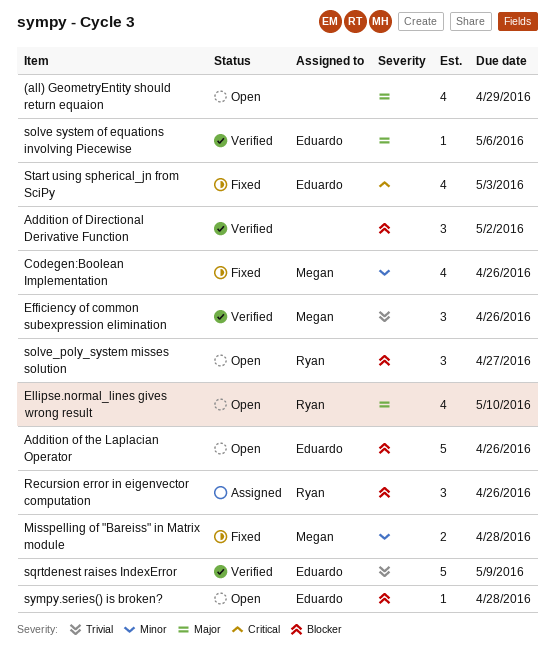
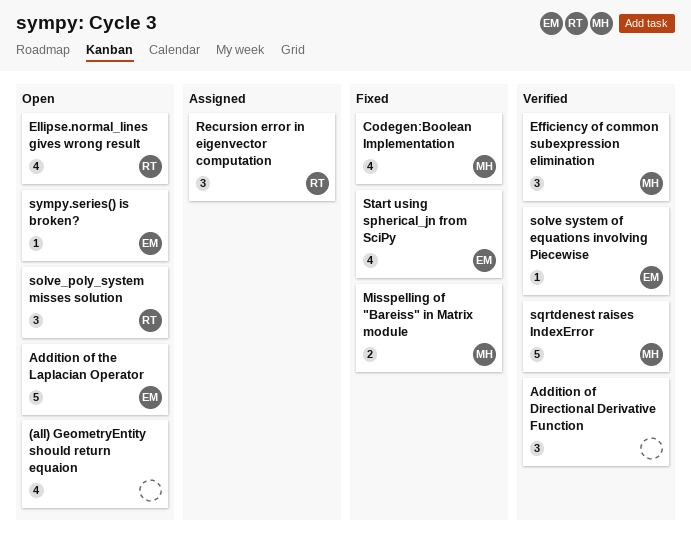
sqrtdenest raises IndexError, owner: Eduardo -> Megan

